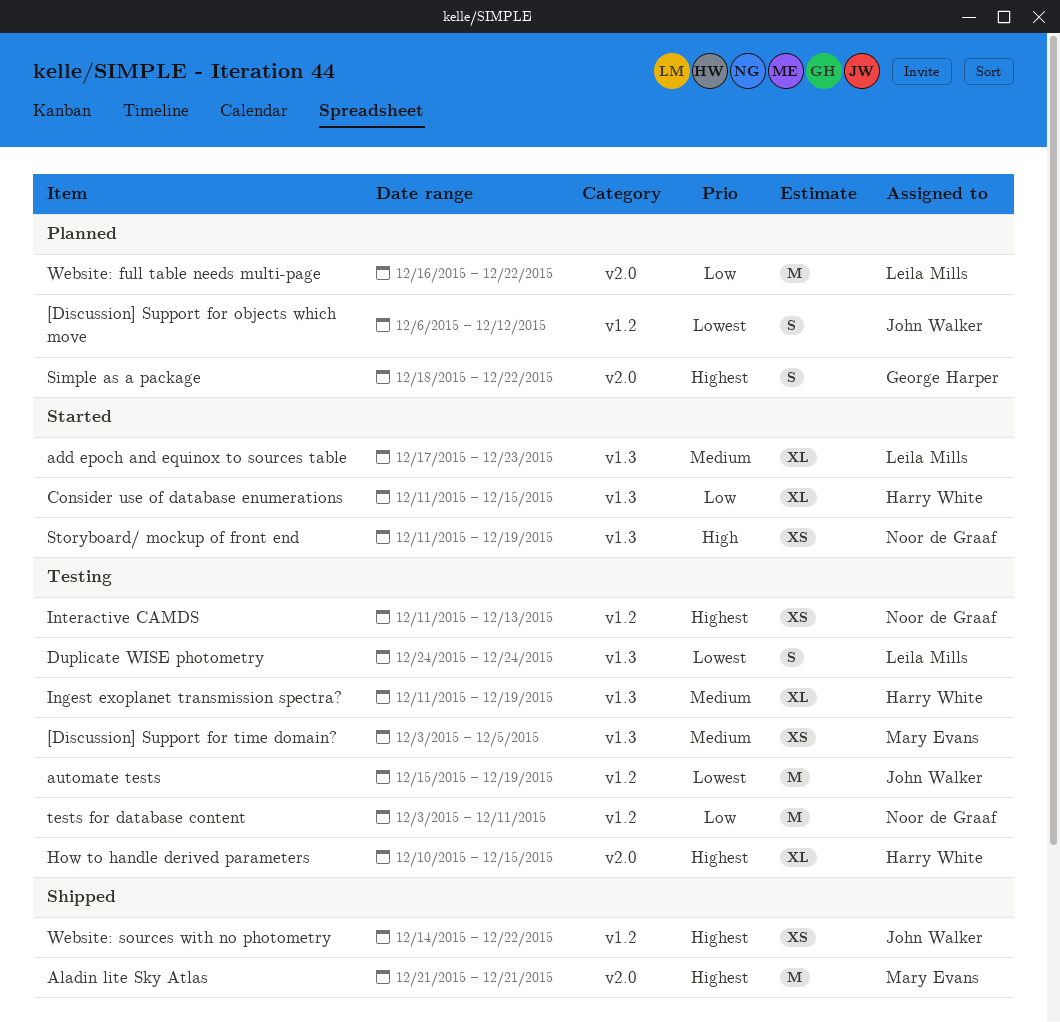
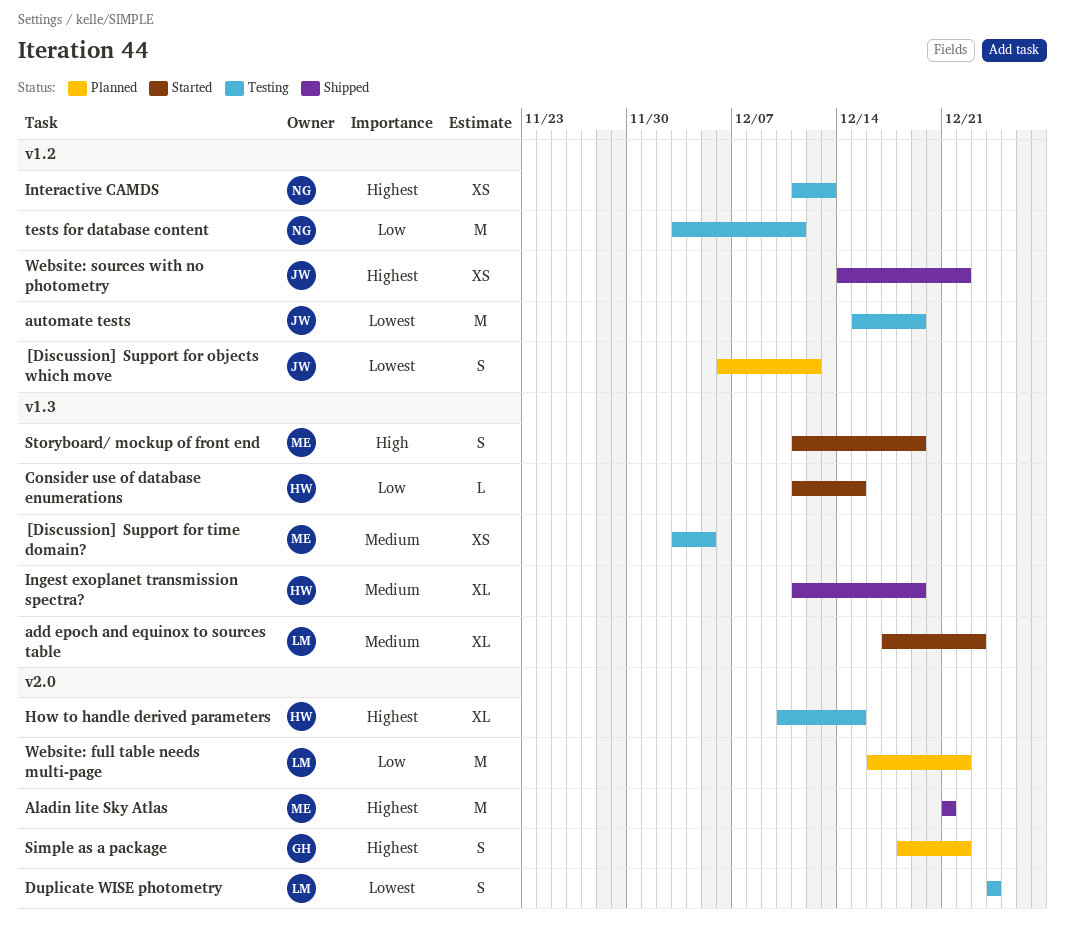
Consider use of database enumerations, estimate: XL -> L
Duplicate WISE photometry, label: v1.3 -> v2.0
Ingest exoplanet transmission spectra?, status: Testing -> Shipped
Storyboard/ mockup of front end, owner: Noor de Graaf -> Mary Evans
Storyboard/ mockup of front end, estimate: XS -> S

